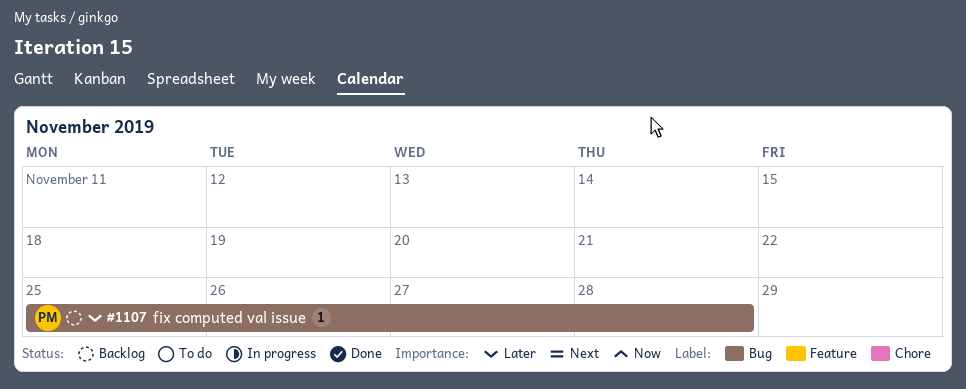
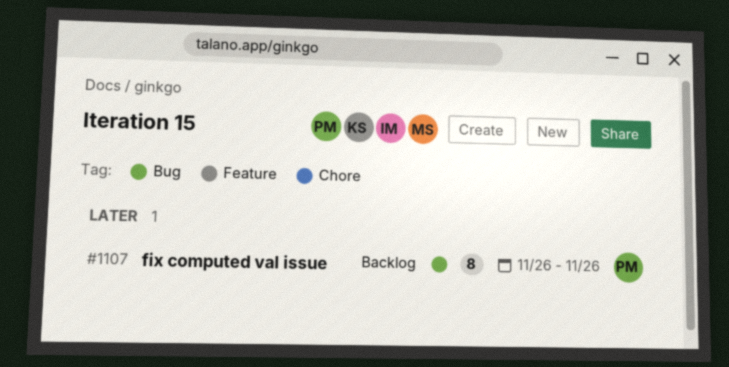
#1107, estimate: 1 -> 8
#1107, start: Nov 25 -> Nov 26
#1107, due: Nov 28 -> Nov 26

